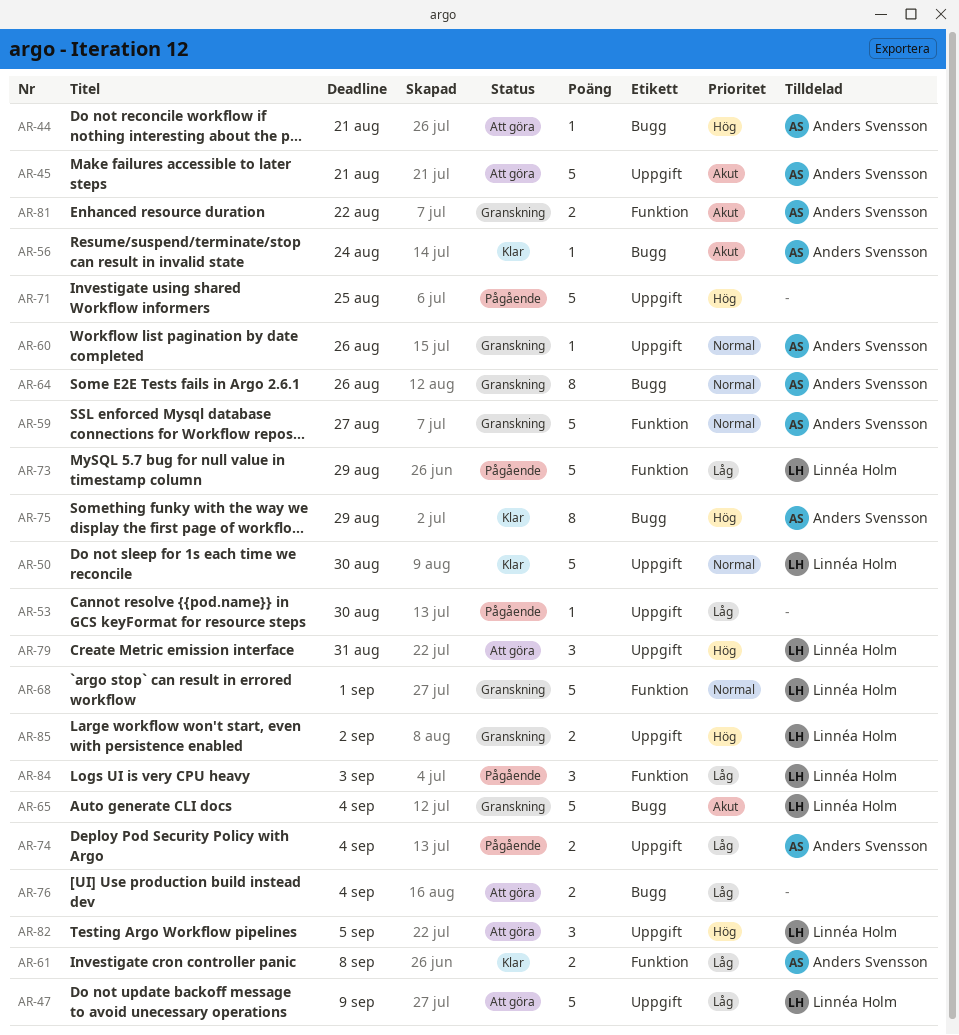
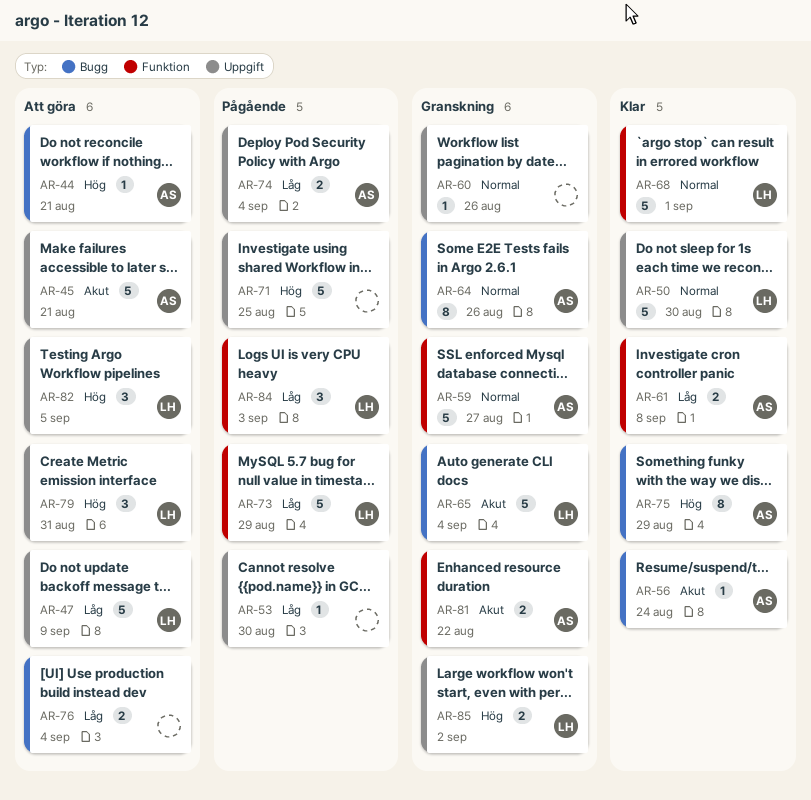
AR-60, owner: Anders Svensson -> none
AR-68, status: Granskning -> Klar

